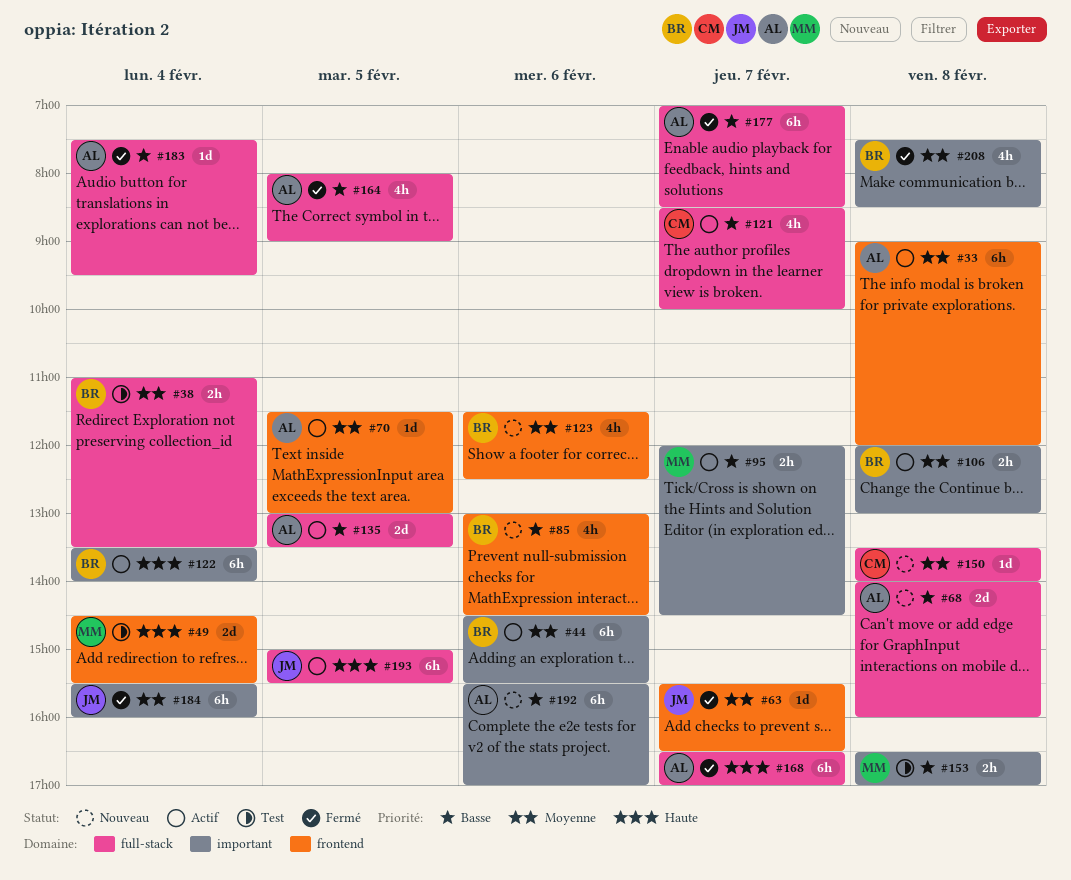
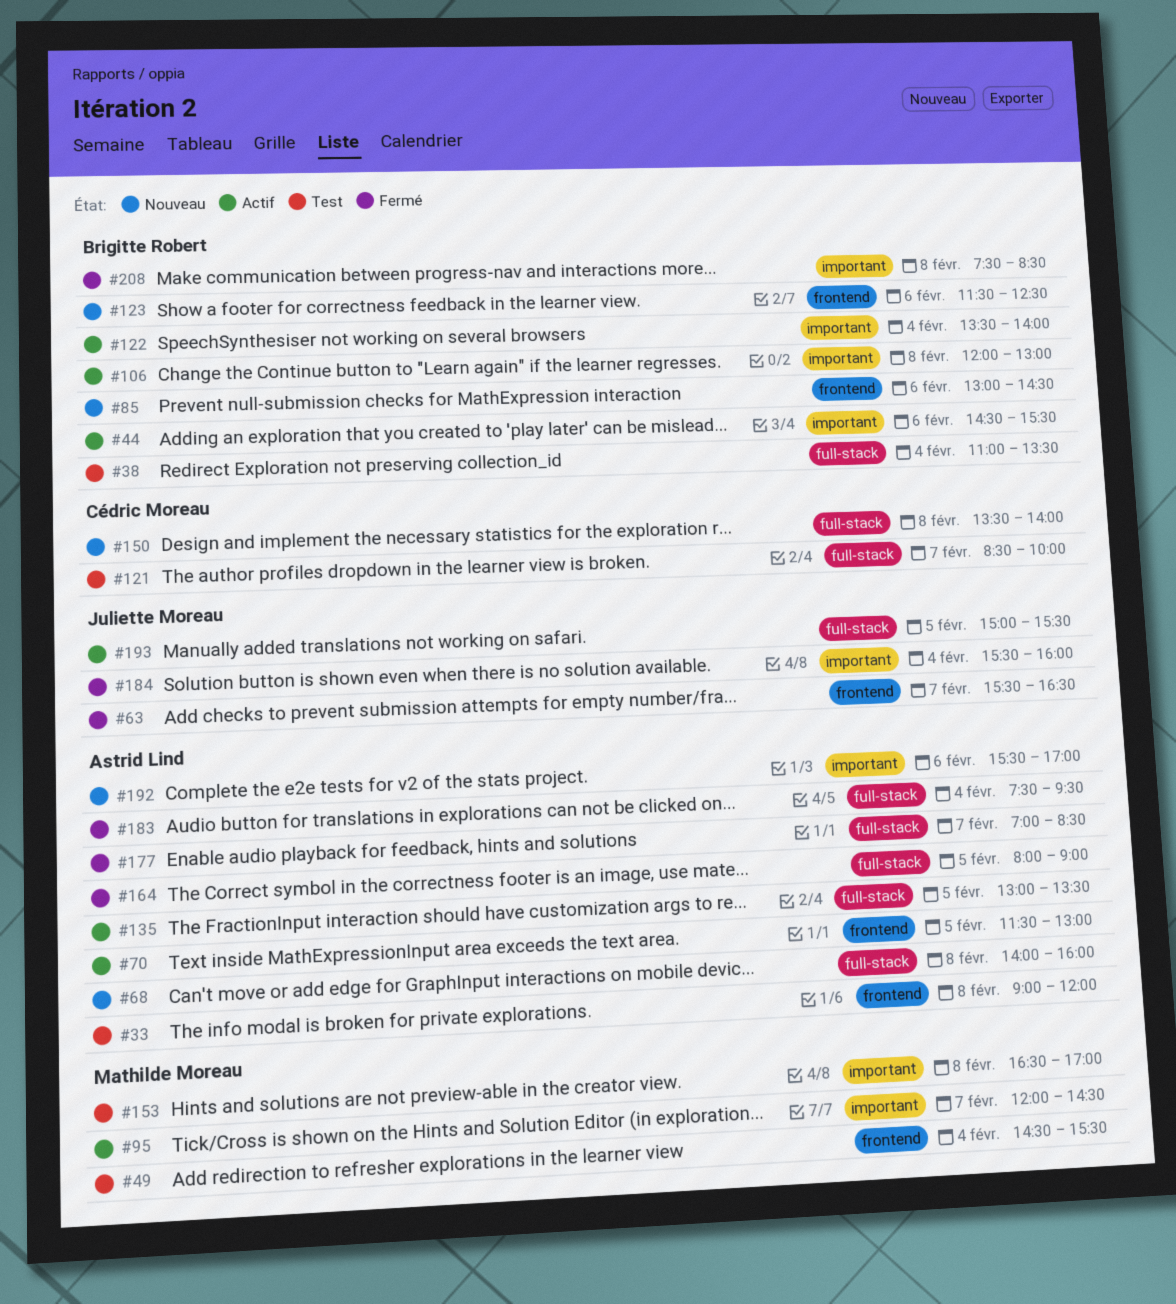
#33, status: Actif -> Test
#121, status: Actif -> Test
#168: present -> none

